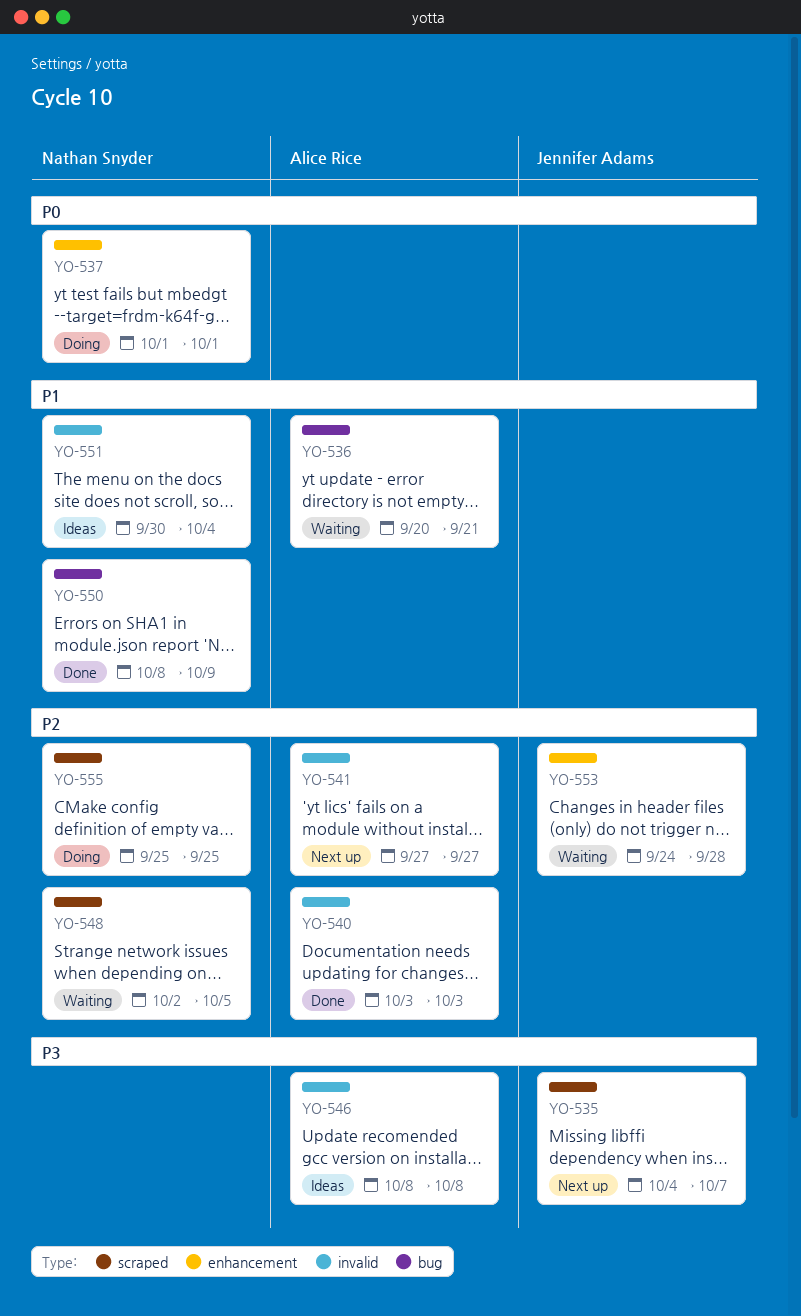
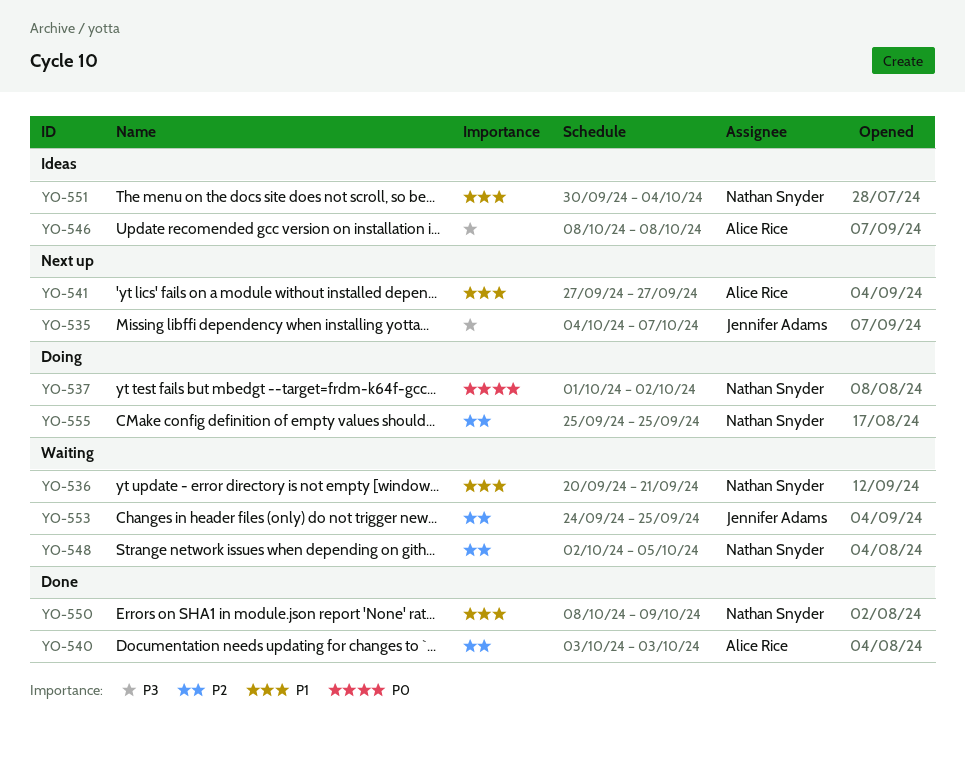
YO-536, owner: Alice Rice -> Nathan Snyder
YO-537, due: Oct 1 -> Oct 2
YO-541, priority: P2 -> P1
YO-553, due: Sep 28 -> Sep 25

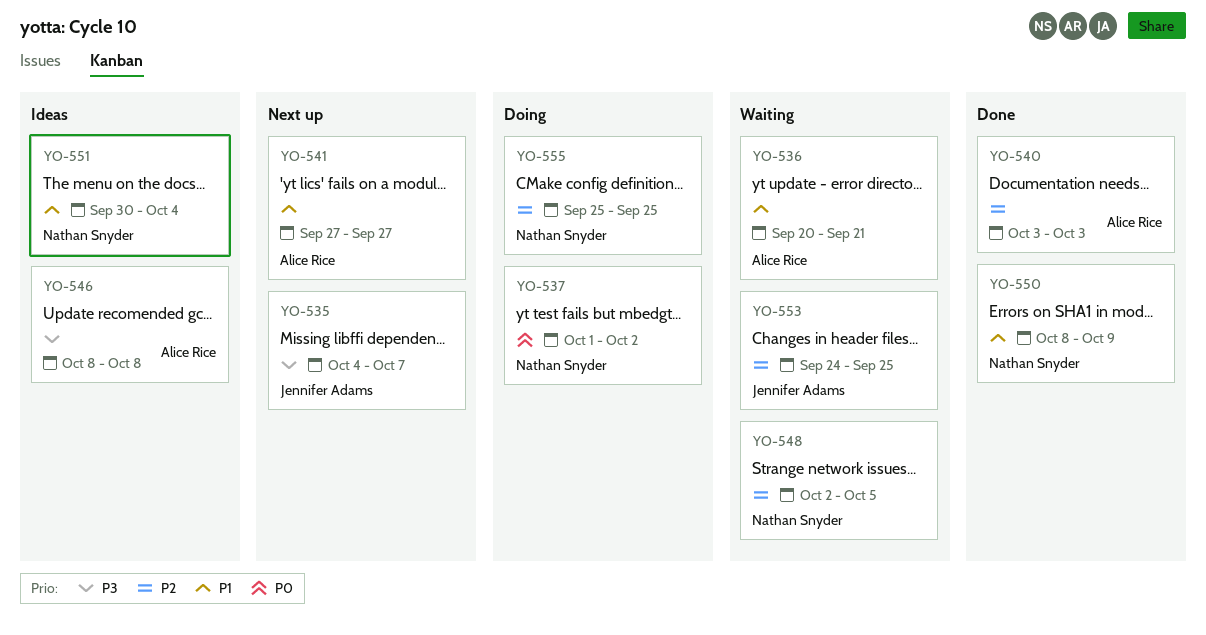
YO-536, owner: Nathan Snyder -> Alice Rice

